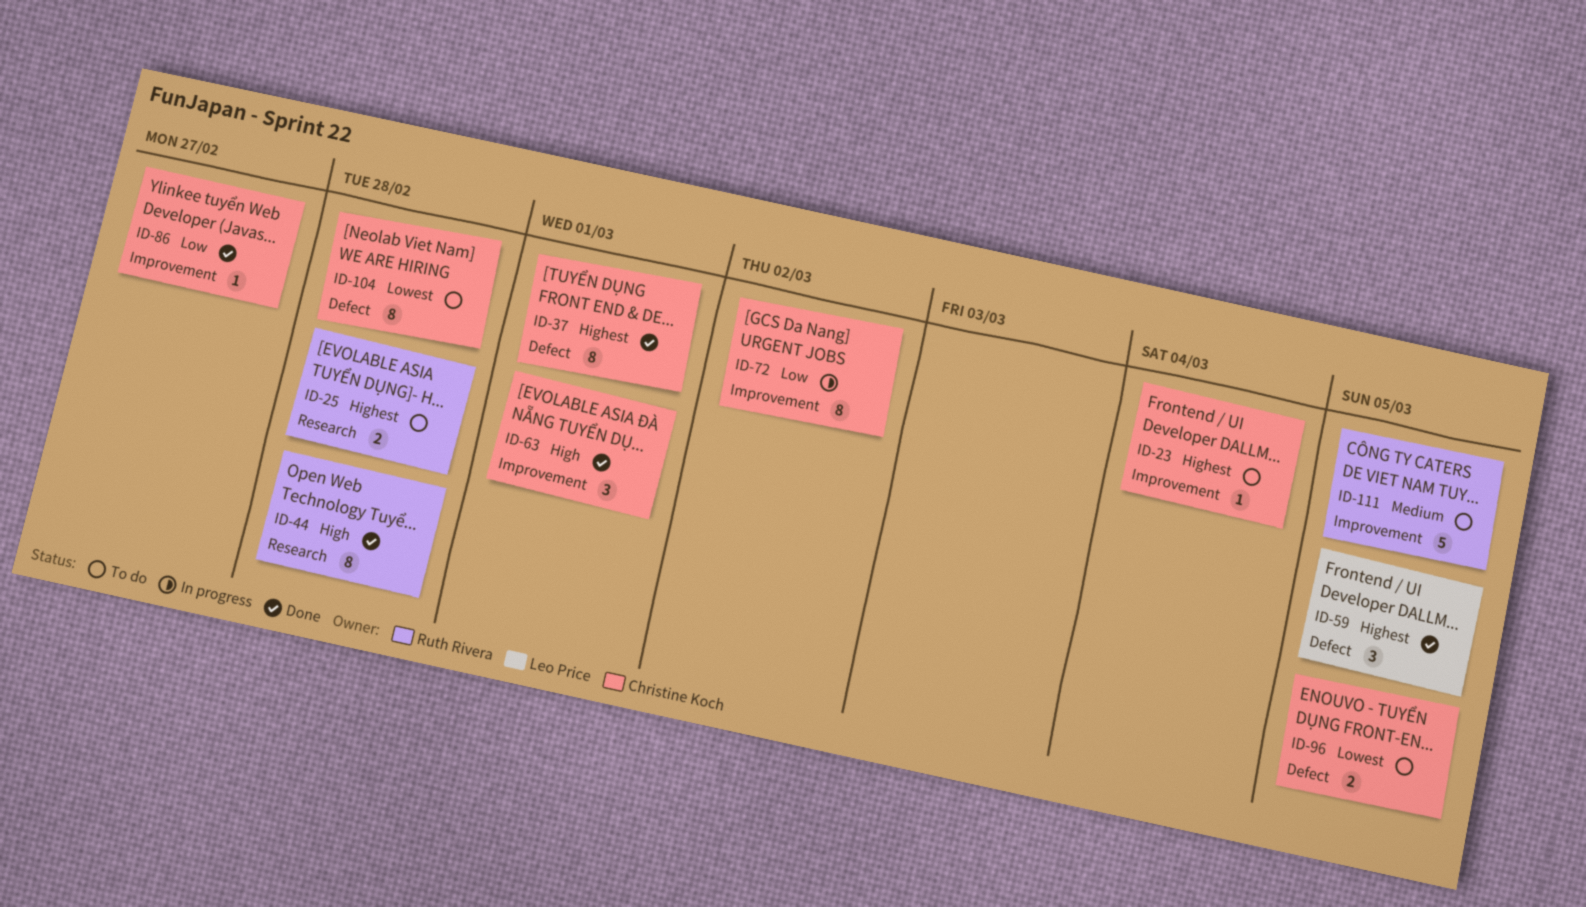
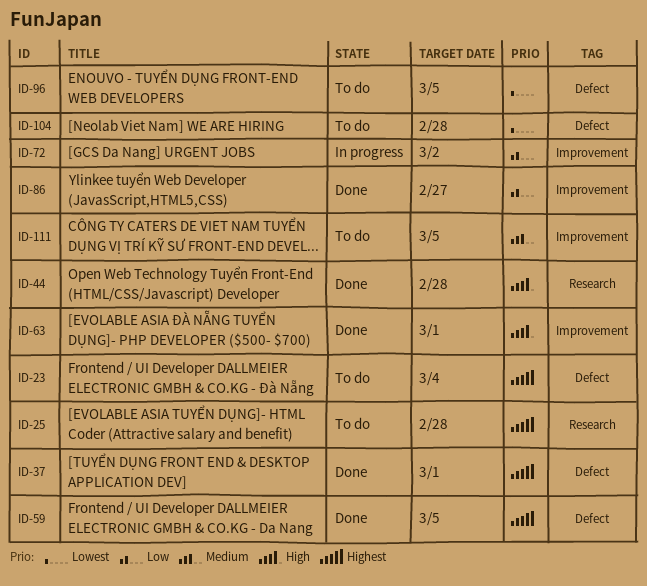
ID-23, label: Improvement -> Defect

